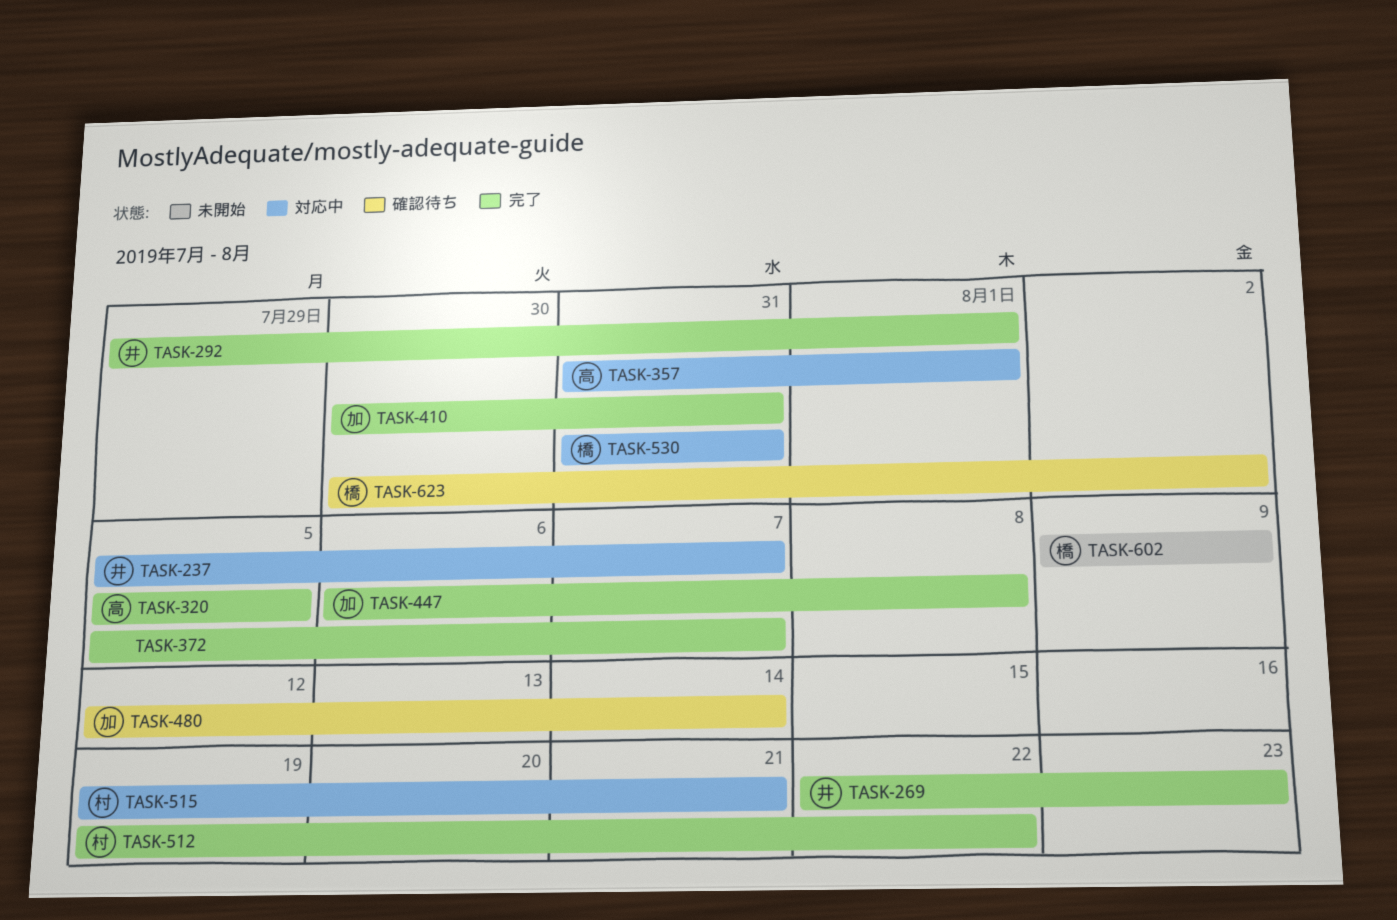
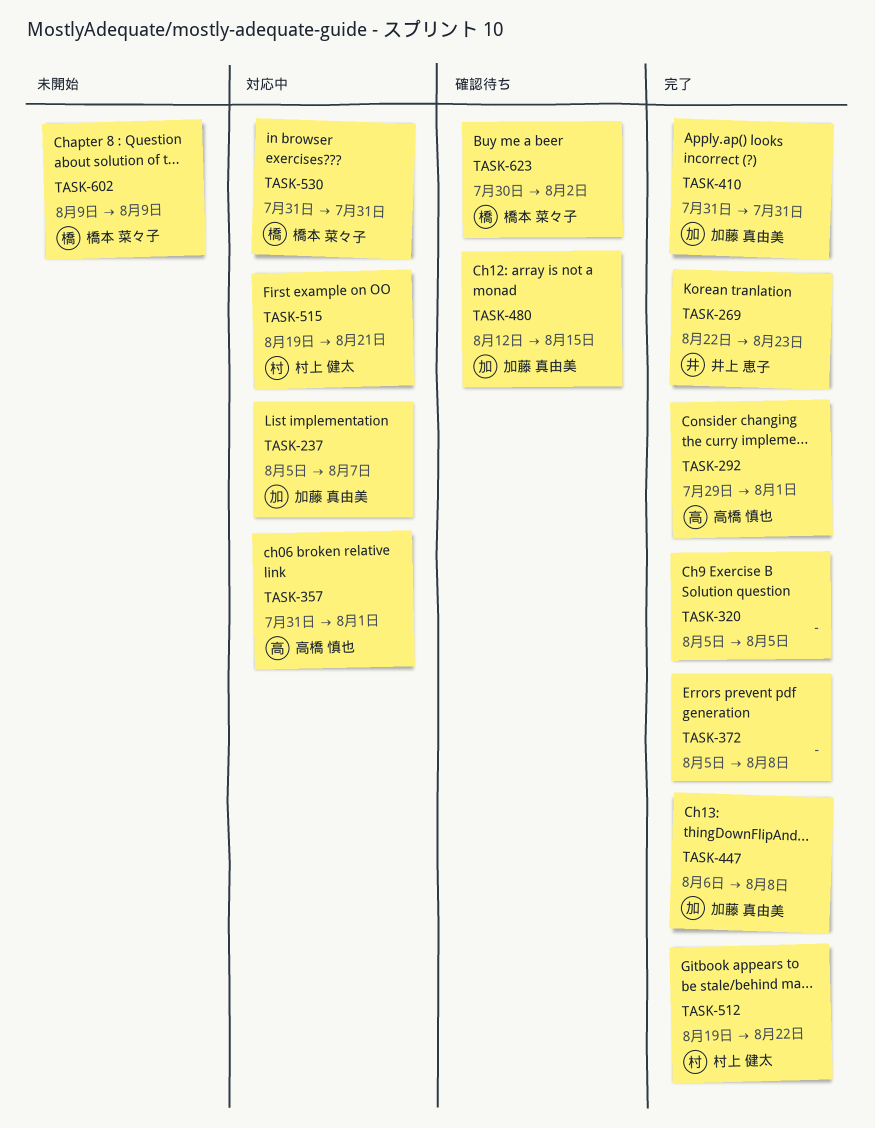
TASK-237, owner: 井上 恵子 -> 加藤 真由美
TASK-292, owner: 井上 恵子 -> 高橋 慎也
TASK-320, owner: 高橋 慎也 -> none
TASK-372, due: Aug 7 -> Aug 8
TASK-410, start: Jul 30 -> Jul 31
TASK-480, due: Aug 14 -> Aug 15

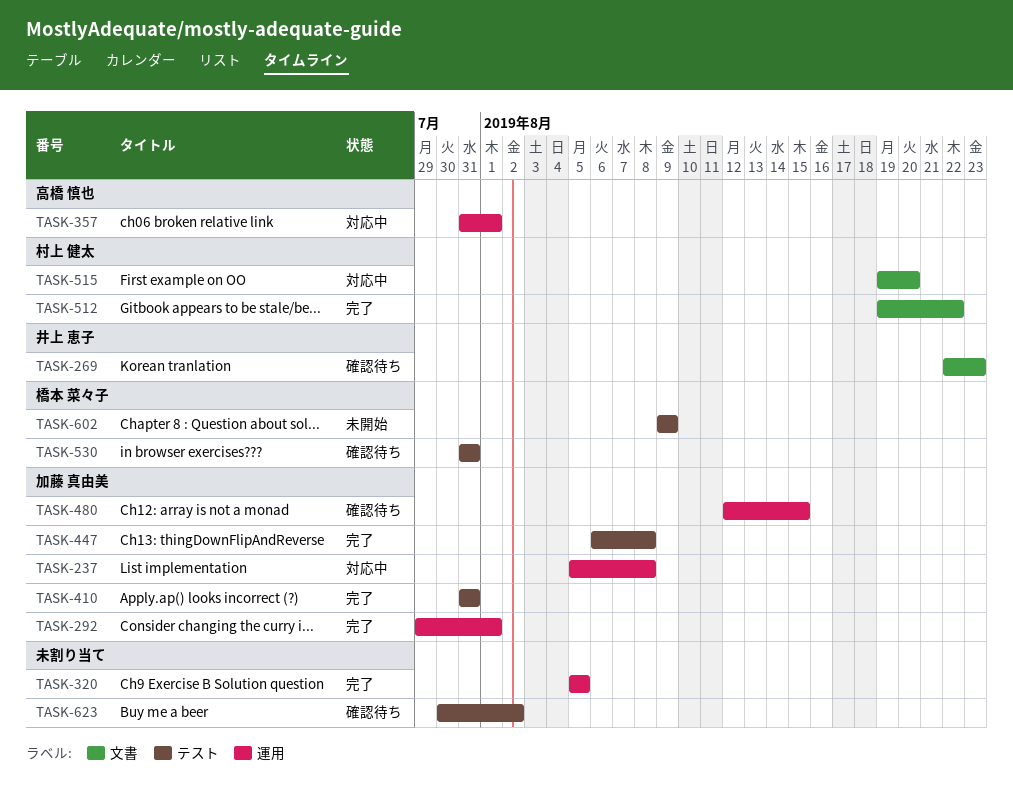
TASK-237, due: Aug 7 -> Aug 8
TASK-269, status: 完了 -> 確認待ち
TASK-292, owner: 高橋 慎也 -> 加藤 真由美
TASK-372: present -> none
TASK-515, due: Aug 21 -> Aug 20
TASK-530, status: 対応中 -> 確認待ち
TASK-623, owner: 橋本 菜々子 -> none

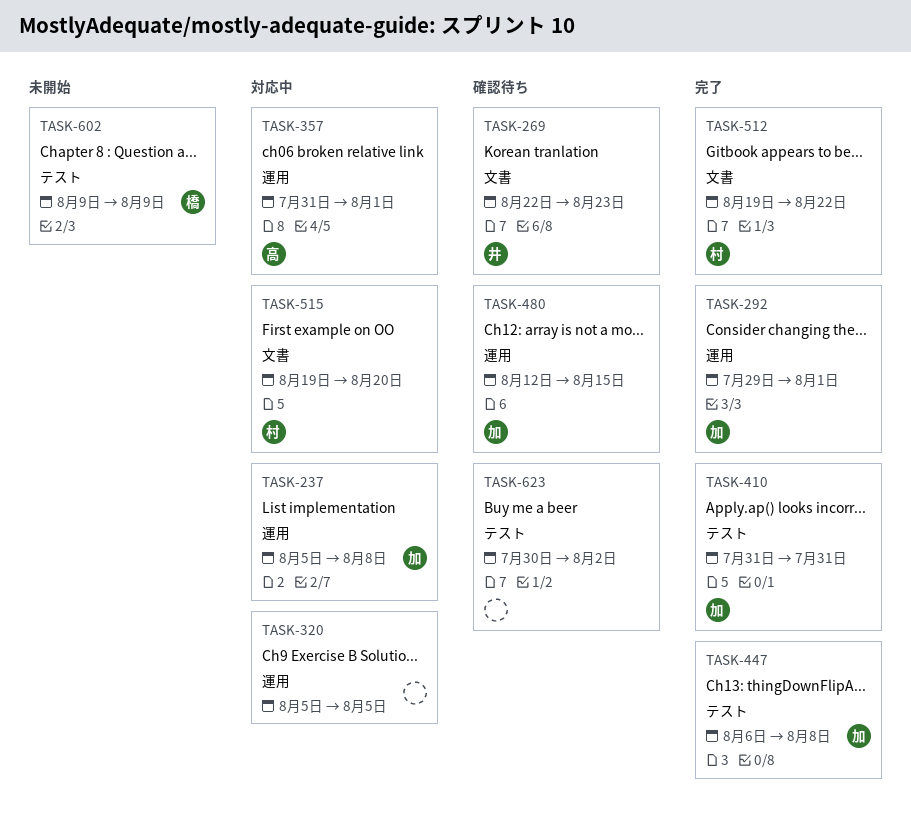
TASK-320, status: 完了 -> 対応中
TASK-530: present -> none

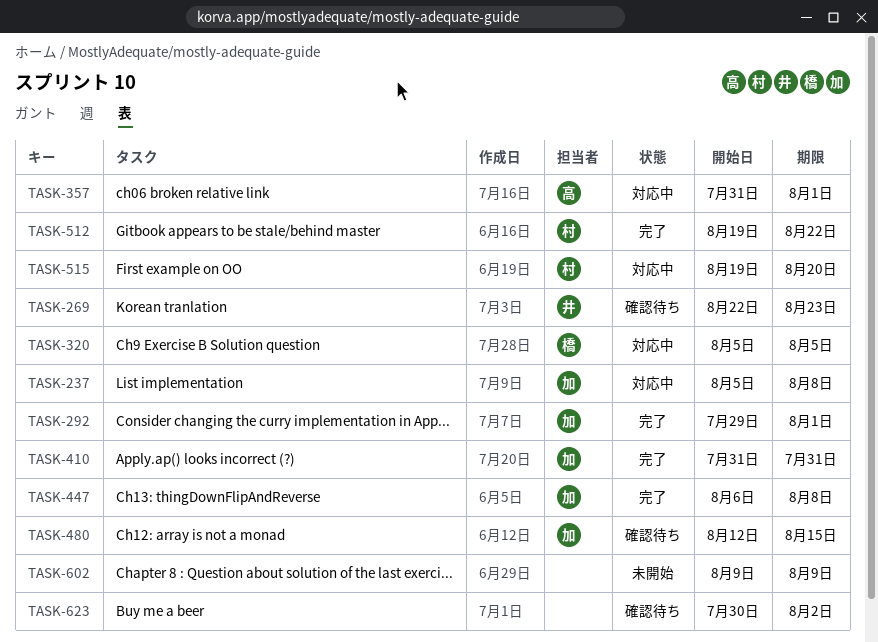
TASK-320, owner: none -> 橋
TASK-602, owner: 橋 -> none

